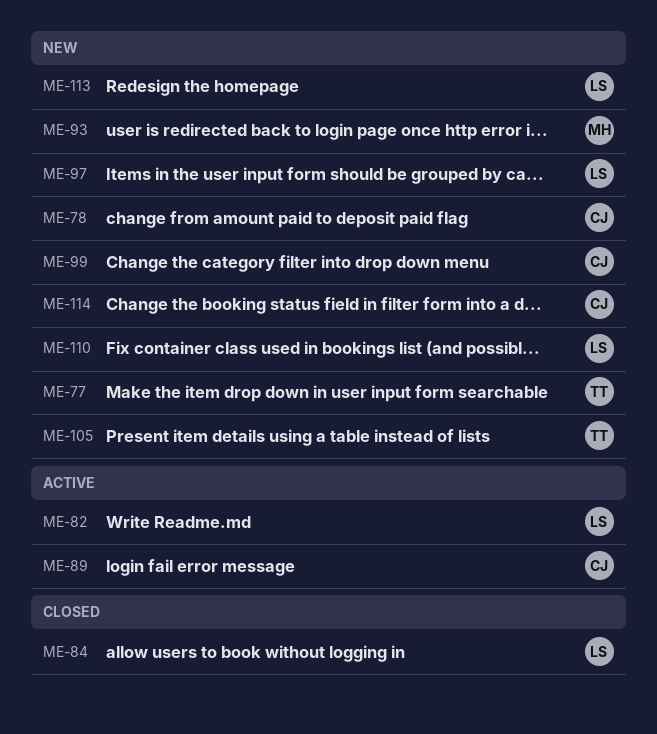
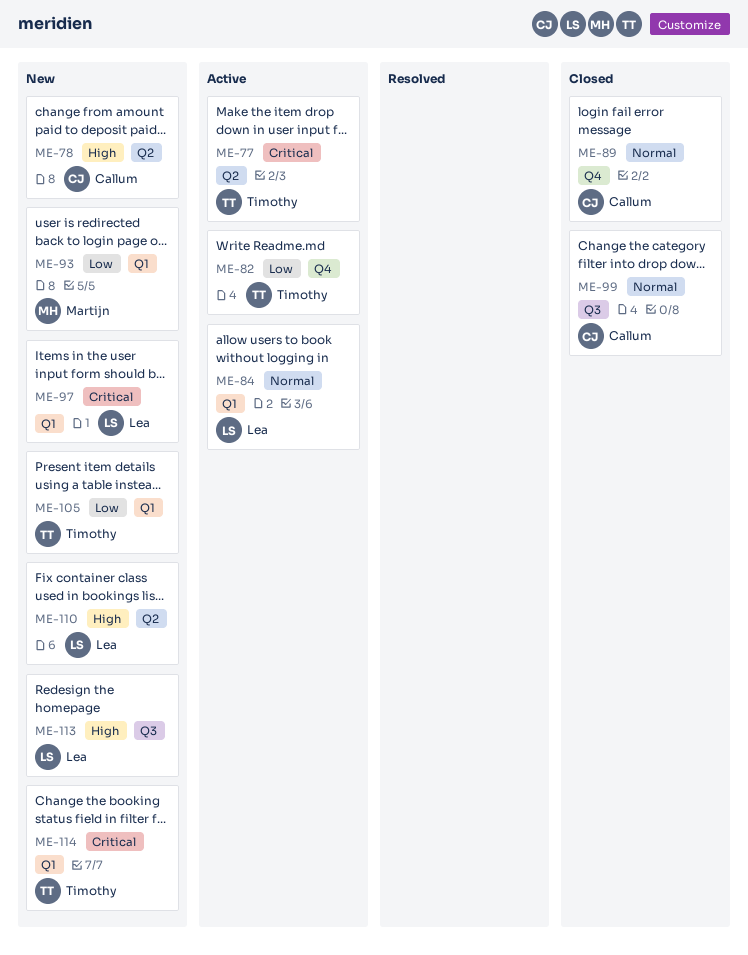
ME-77, status: New -> Active
ME-82, owner: Lea -> Timothy
ME-84, status: Closed -> Active
ME-89, status: Active -> Closed
ME-99, status: New -> Closed
ME-114, owner: Callum -> Timothy

